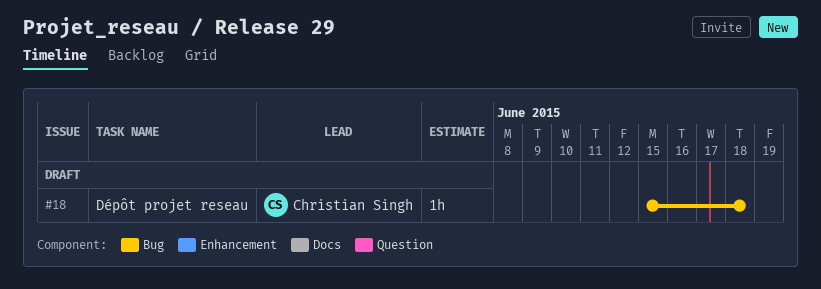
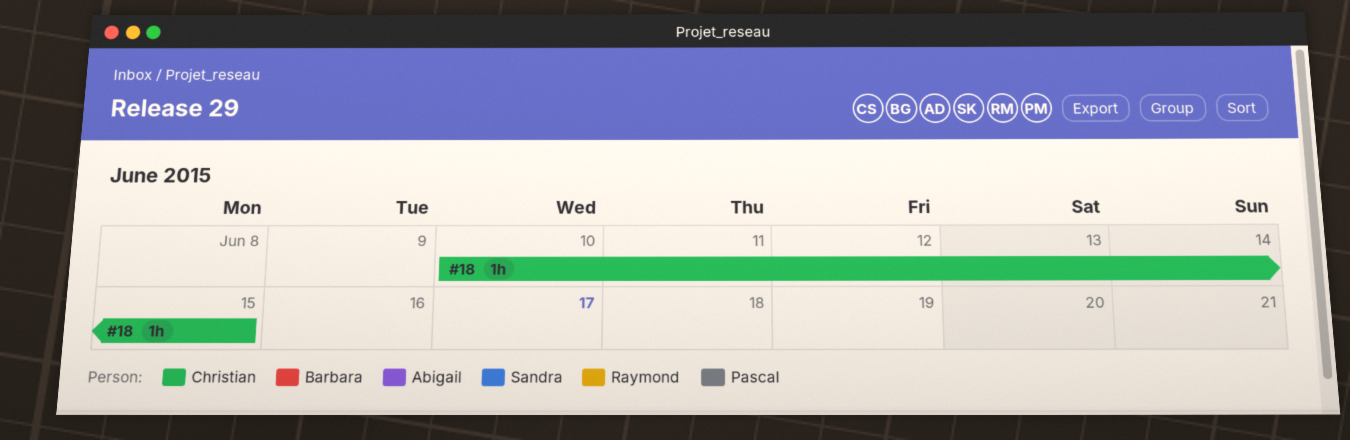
#18, start: Jun 15 -> Jun 10
#18, due: Jun 18 -> Jun 15

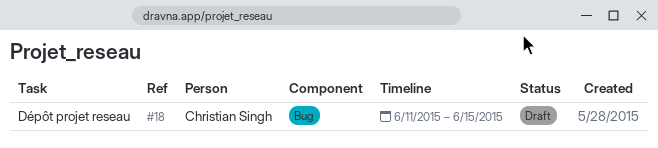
#18, start: Jun 10 -> Jun 11

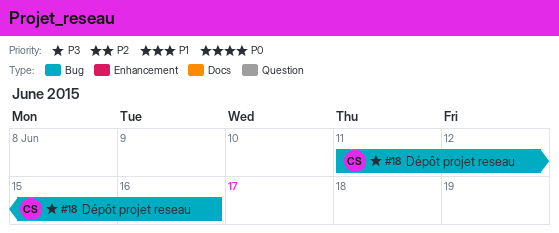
#18, due: Jun 15 -> Jun 16

